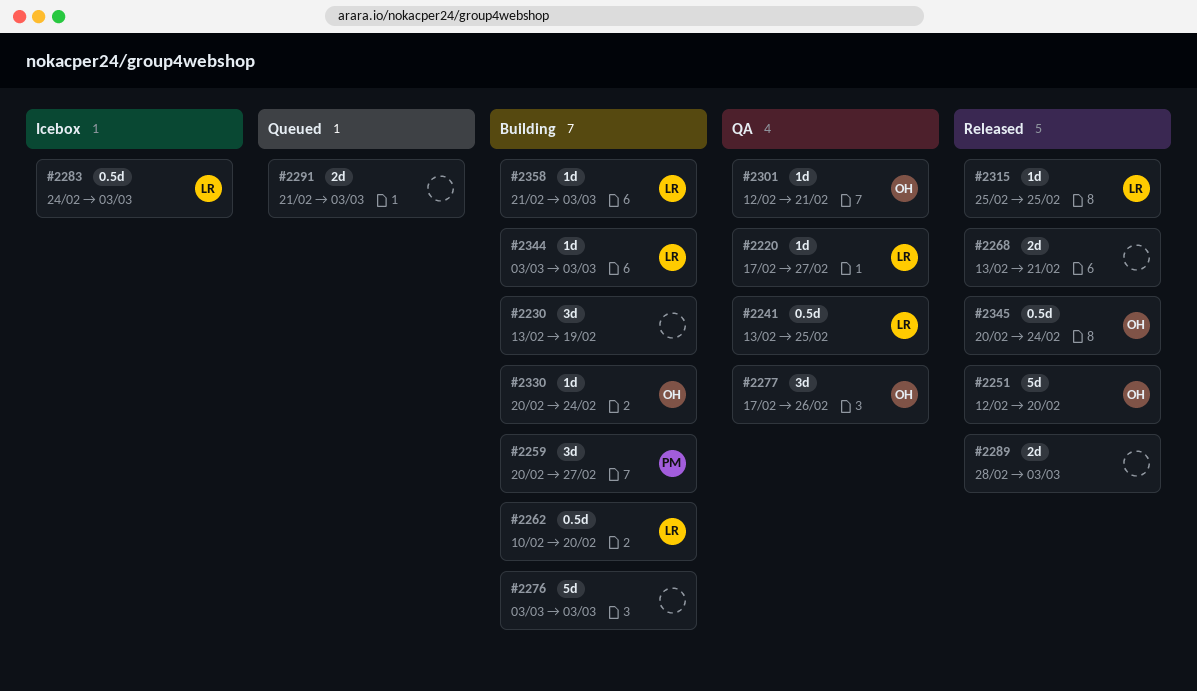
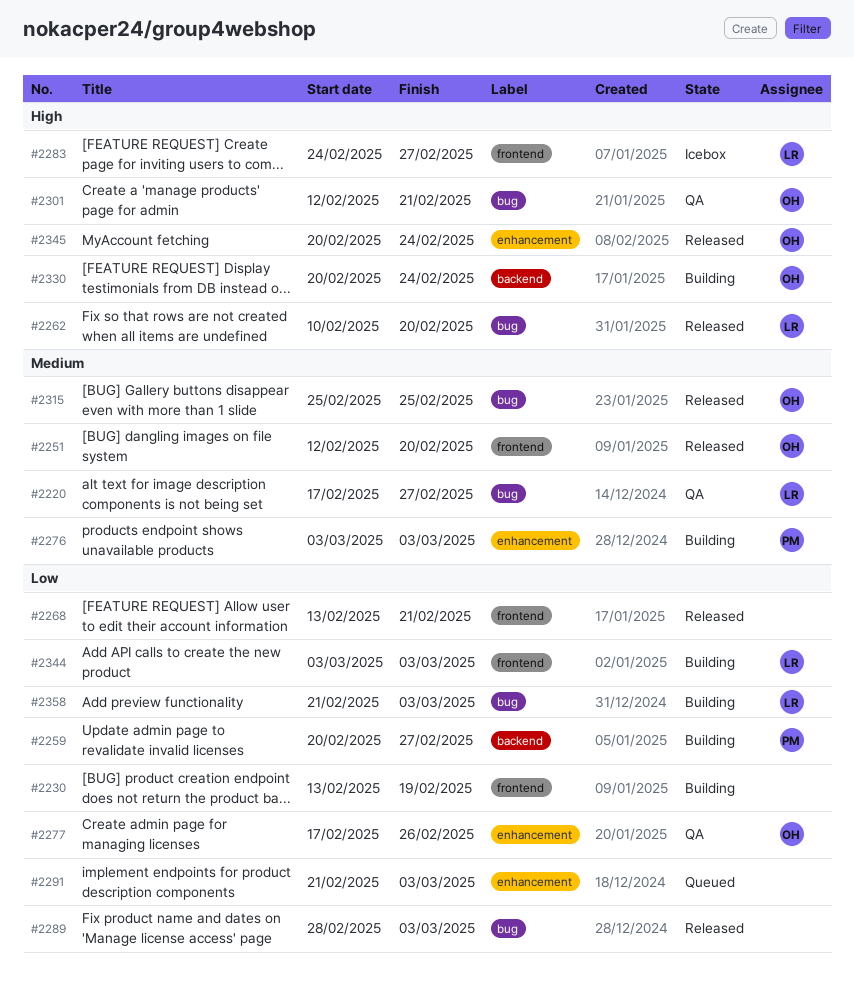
#2241: present -> none
#2262, status: Building -> Released
#2276, owner: none -> PM
#2283, due: Mar 3 -> Feb 27
#2315, owner: LR -> OH

